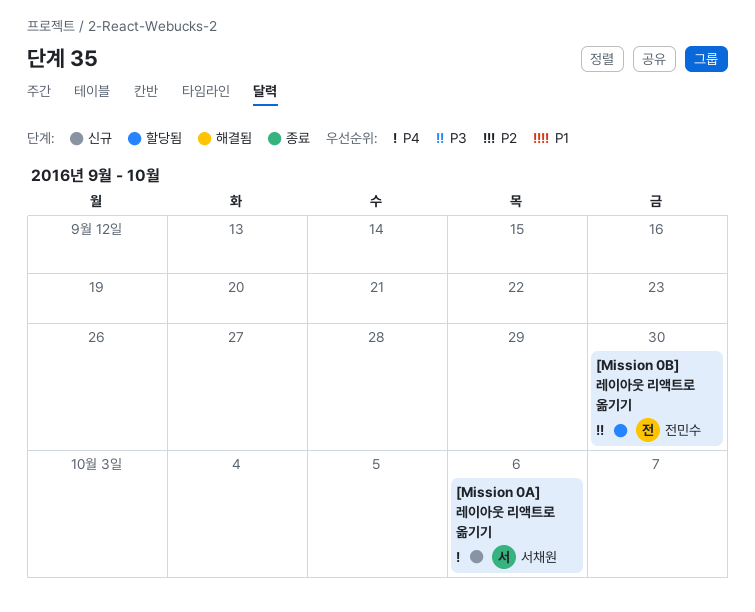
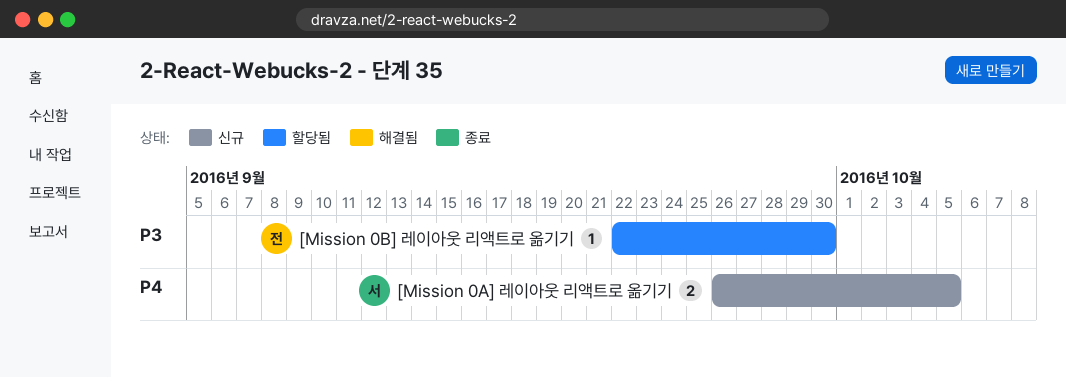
[Mission 0A] 레이아웃 리액트로 옮기기, due: Oct 6 -> Oct 5

